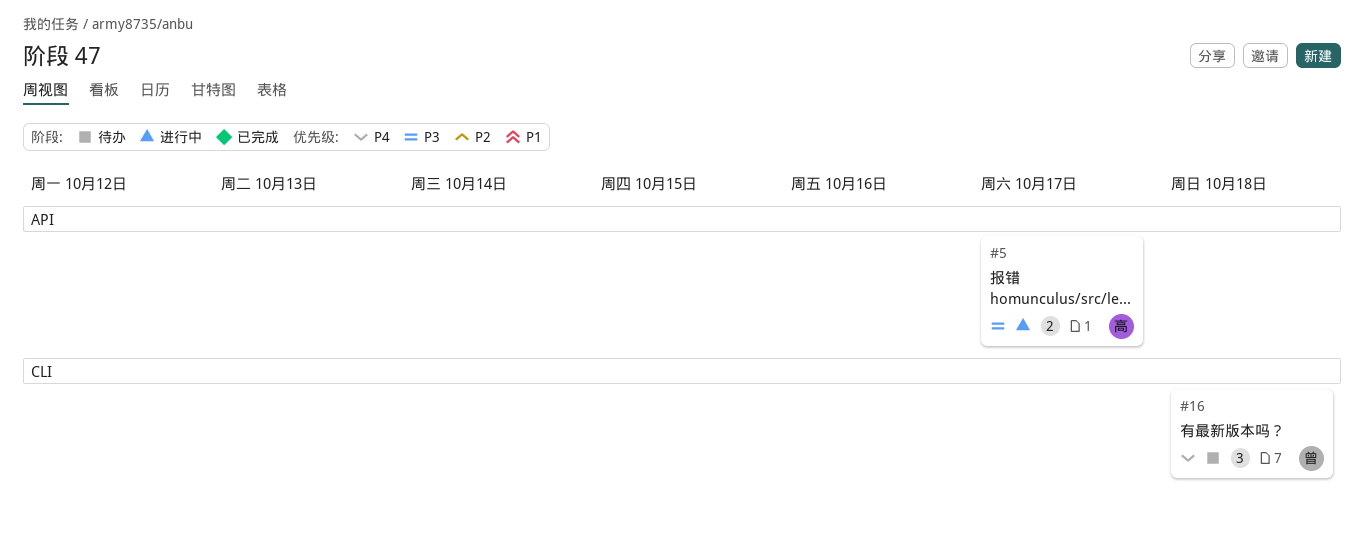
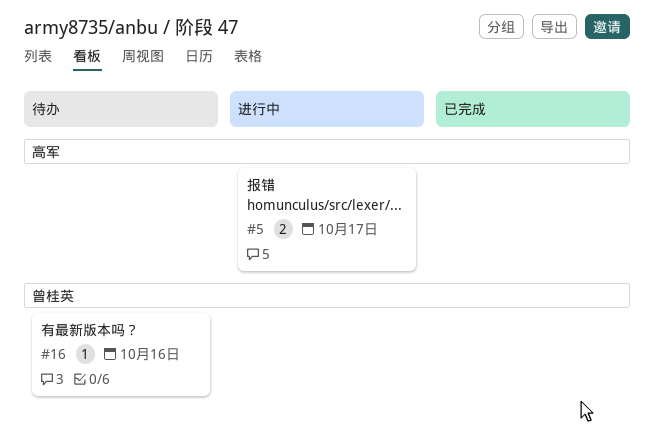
#16, estimate: 3 -> 1
#16, due: Oct 18 -> Oct 16

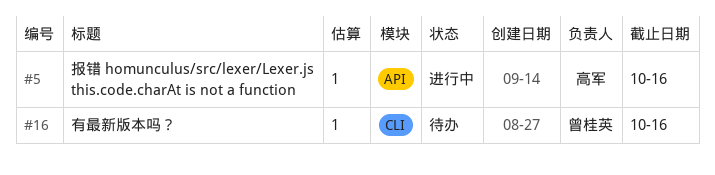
#5, estimate: 2 -> 1
#5, due: Oct 17 -> Oct 16

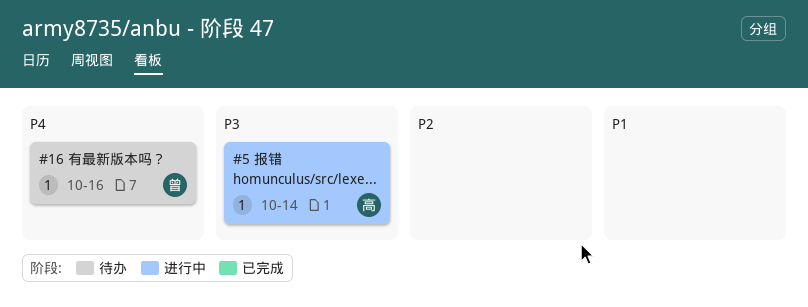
#5, due: Oct 16 -> Oct 14

